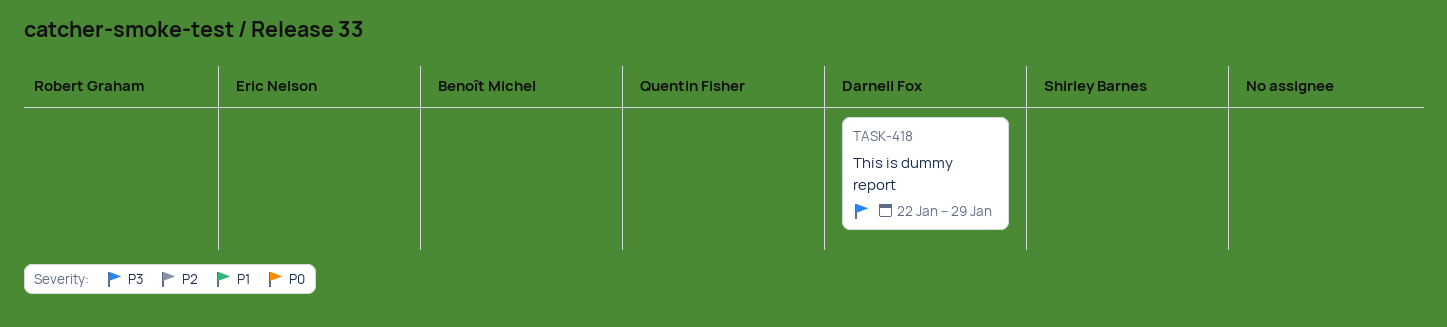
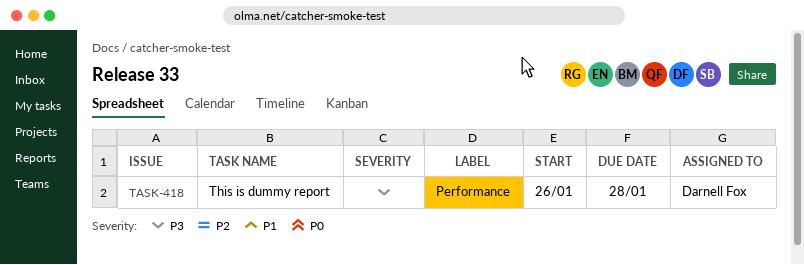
TASK-418, start: Jan 22 -> Jan 26
TASK-418, due: Jan 29 -> Jan 28

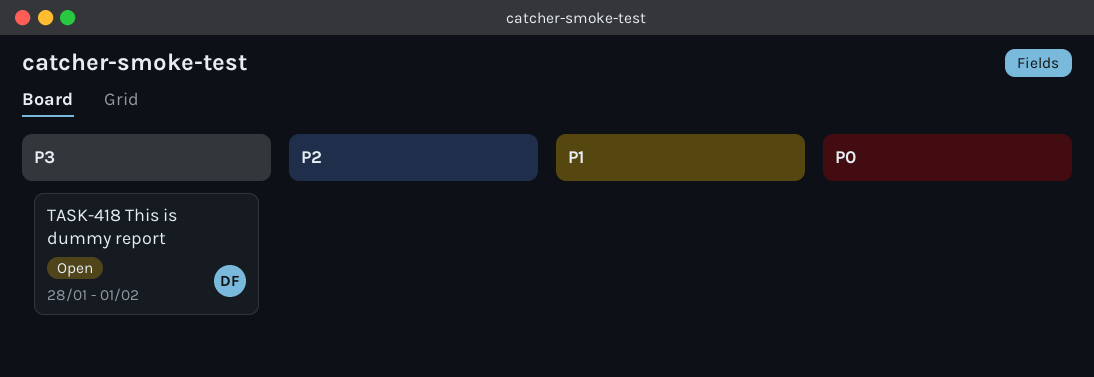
TASK-418, start: Jan 26 -> Jan 28
TASK-418, due: Jan 28 -> Feb 1

